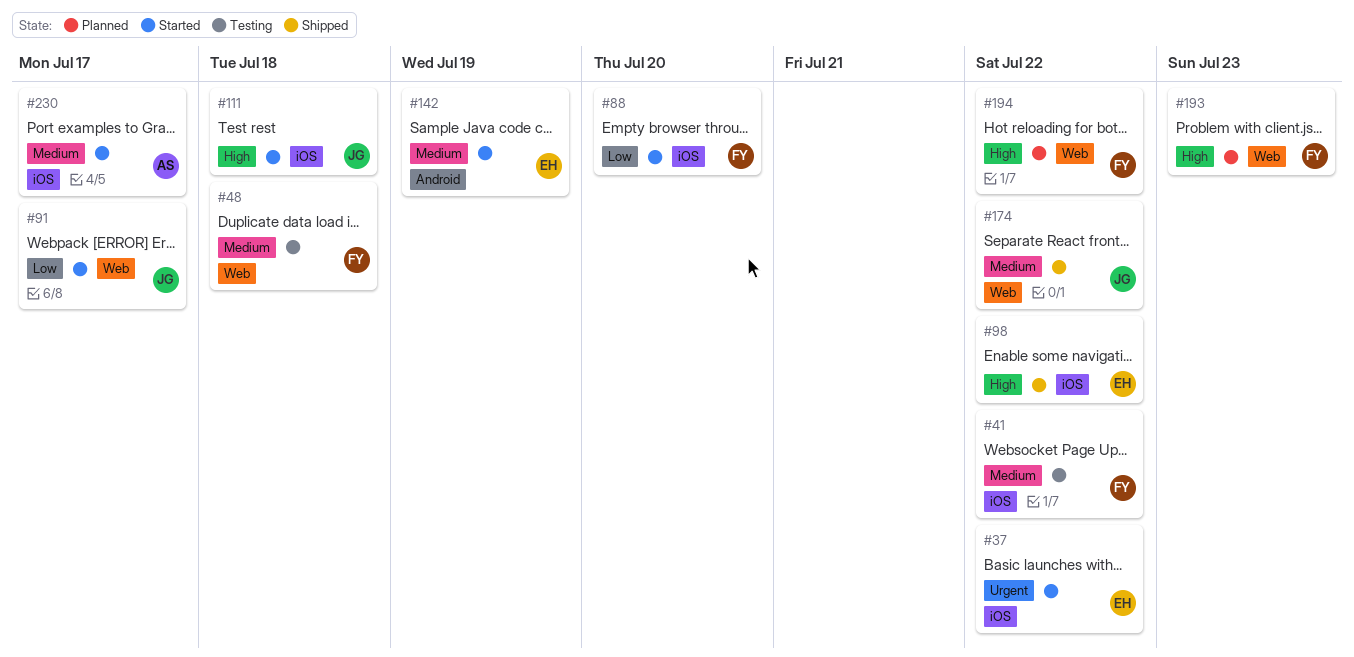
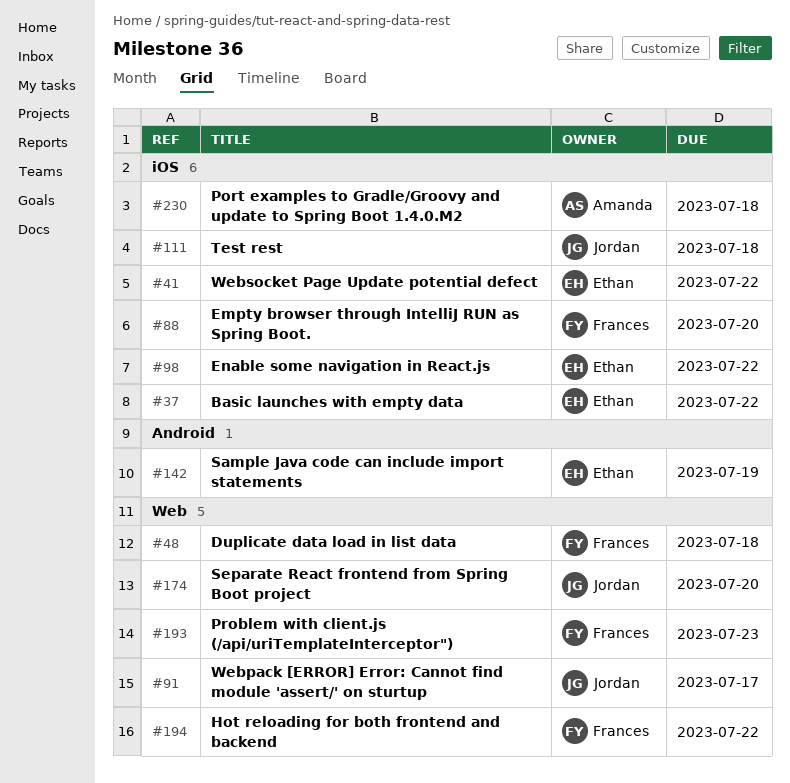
#41, owner: Frances -> Ethan
#174, due: Jul 22 -> Jul 20
#230, due: Jul 17 -> Jul 18

